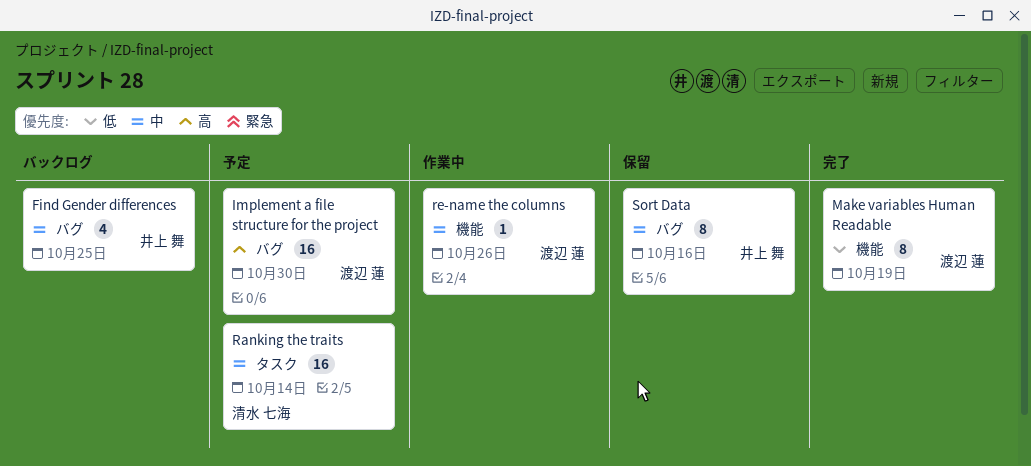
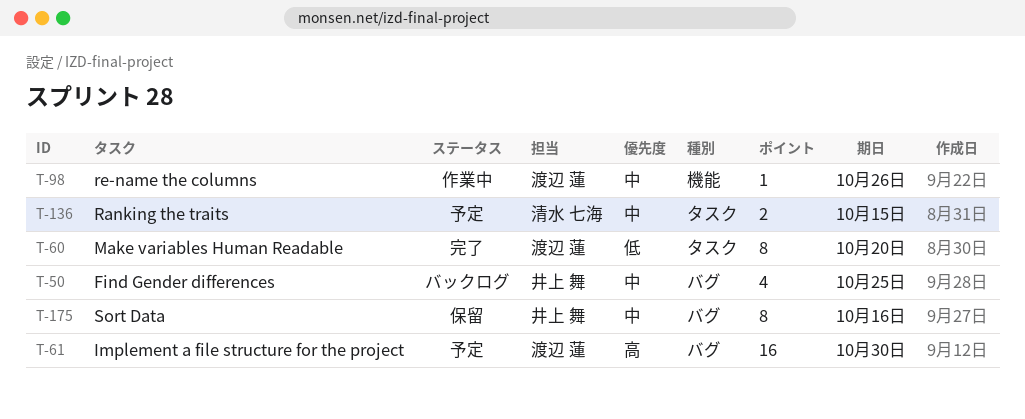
Make variables Human Readable, label: 機能 -> タスク
Make variables Human Readable, due: Oct 19 -> Oct 20
Ranking the traits, estimate: 16 -> 2
Ranking the traits, due: Oct 14 -> Oct 15

